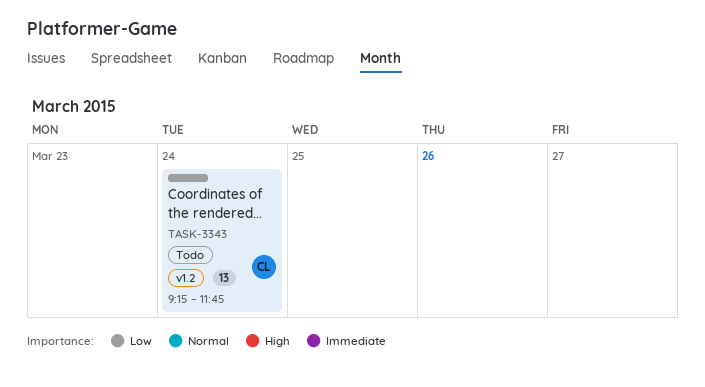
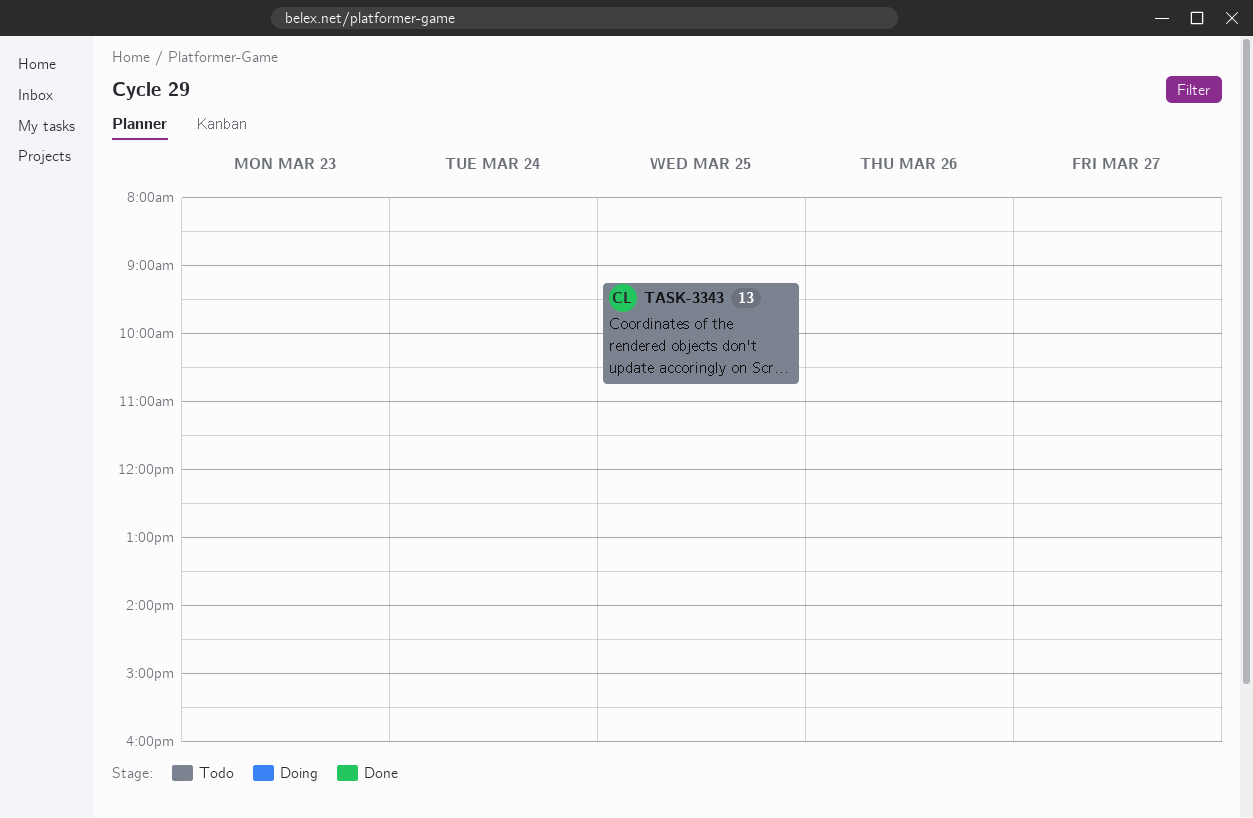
TASK-3343, day: Mar 24 -> Mar 25
TASK-3343, ends: 11:45 -> 10:45

